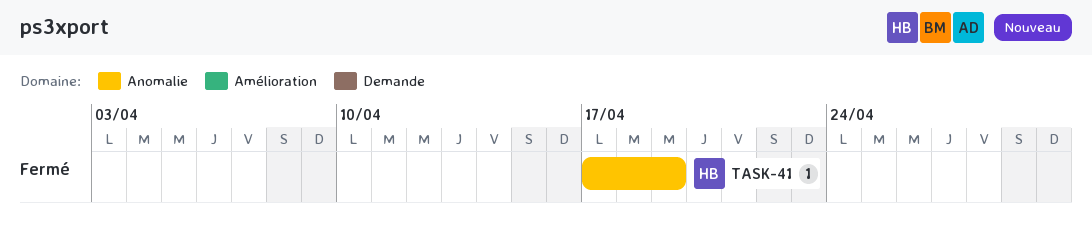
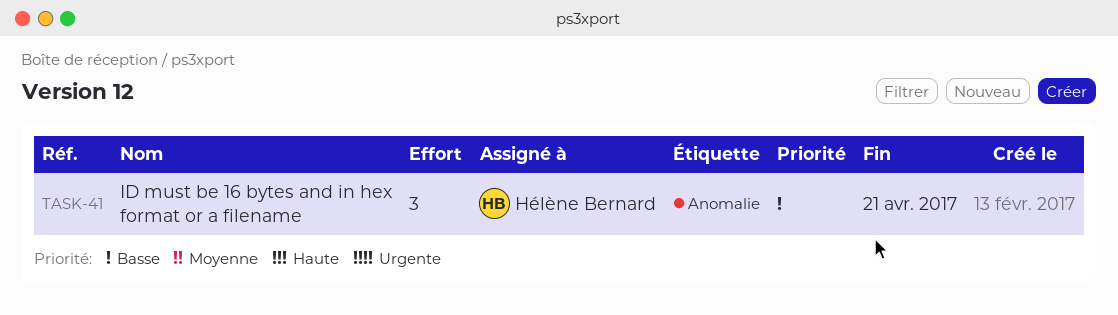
TASK-41, estimate: 1 -> 3
TASK-41, due: Apr 19 -> Apr 21

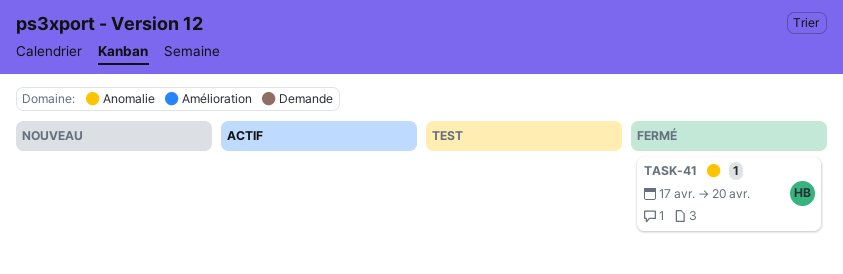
TASK-41, estimate: 3 -> 1
TASK-41, due: Apr 21 -> Apr 20

